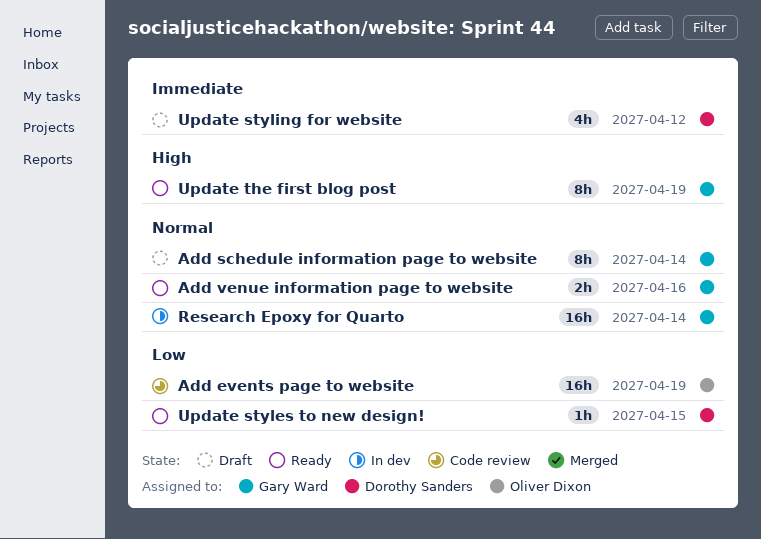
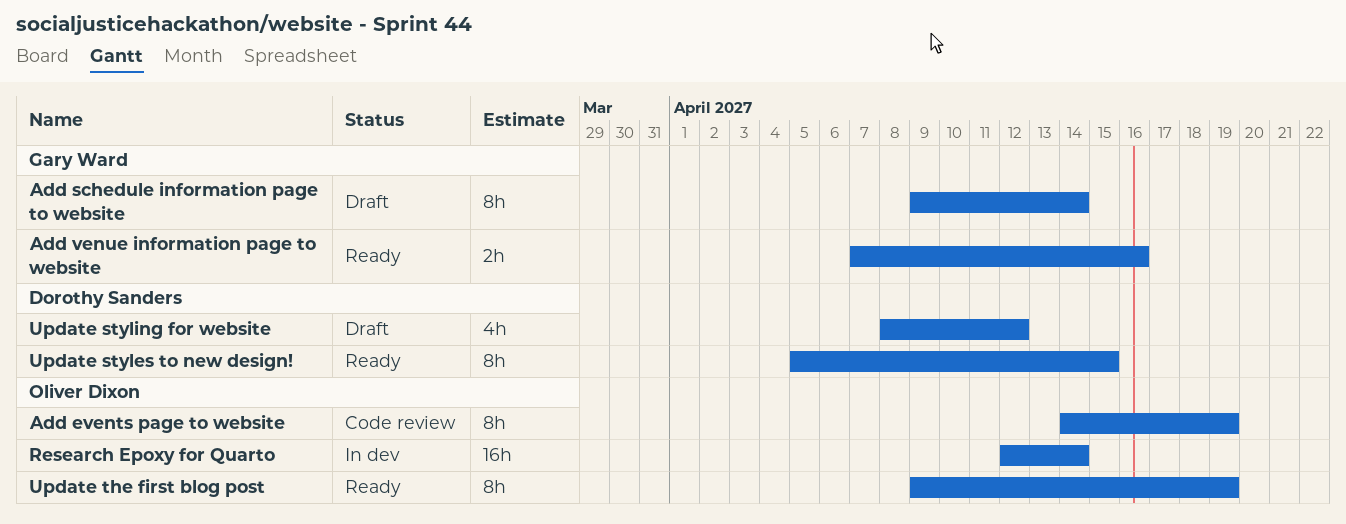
Add events page to website, estimate: 16h -> 8h
Research Epoxy for Quarto, owner: Gary Ward -> Oliver Dixon
Update styles to new design!, estimate: 1h -> 8h
Update the first blog post, owner: Gary Ward -> Oliver Dixon

